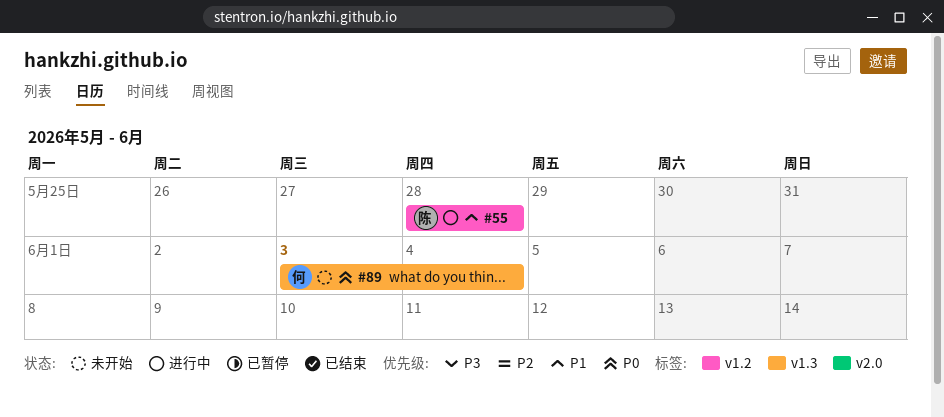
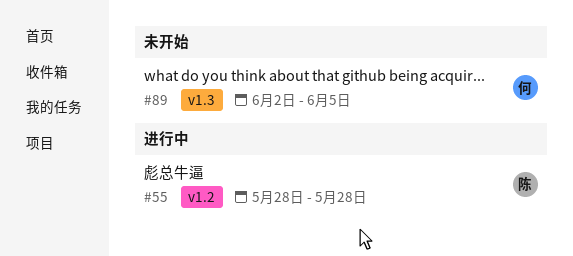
#89, start: Jun 3 -> Jun 2
#89, due: Jun 4 -> Jun 5

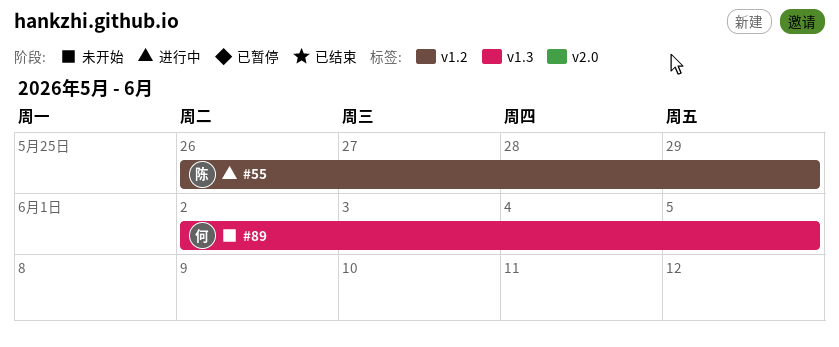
#55, start: May 28 -> May 26
#55, due: May 28 -> May 29

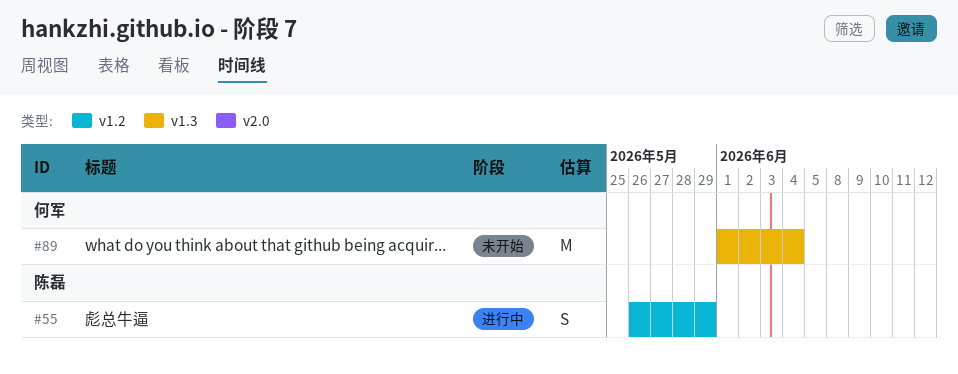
#89, start: Jun 2 -> Jun 1
#89, due: Jun 5 -> Jun 4

